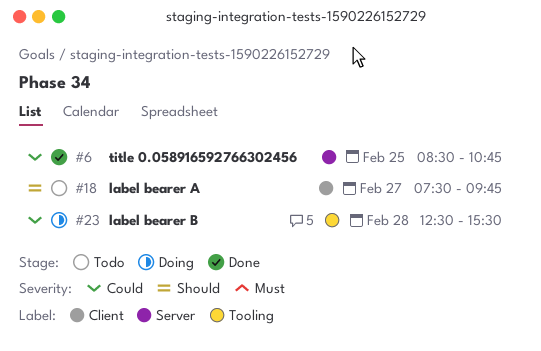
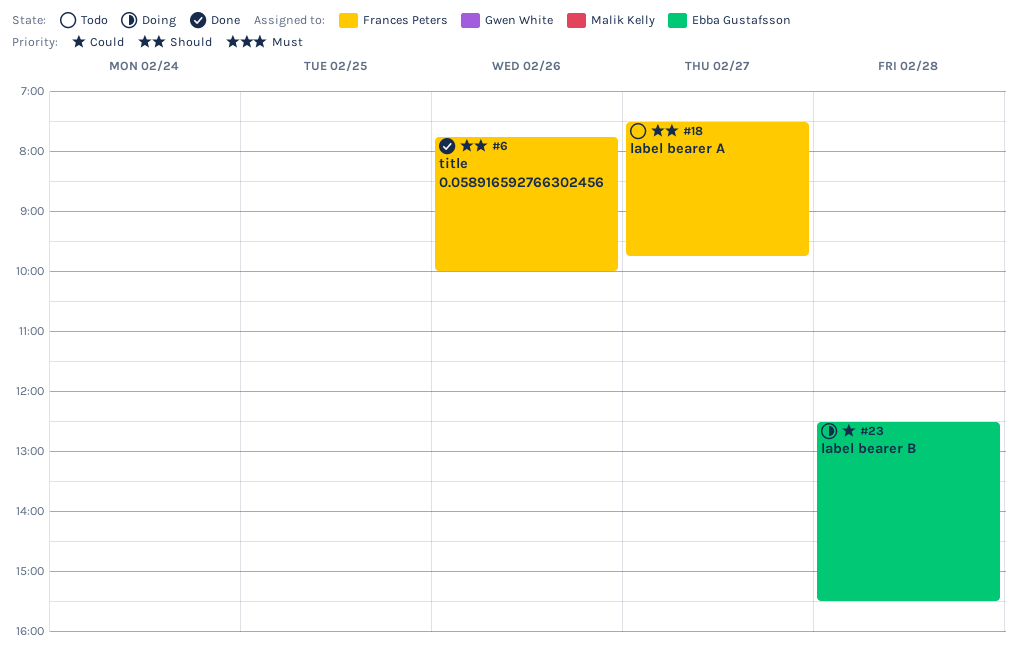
#6, priority: Could -> Should
#6, day: Feb 25 -> Feb 26
#6, begins: 08:30 -> 07:45
#6, ends: 10:45 -> 10:00

